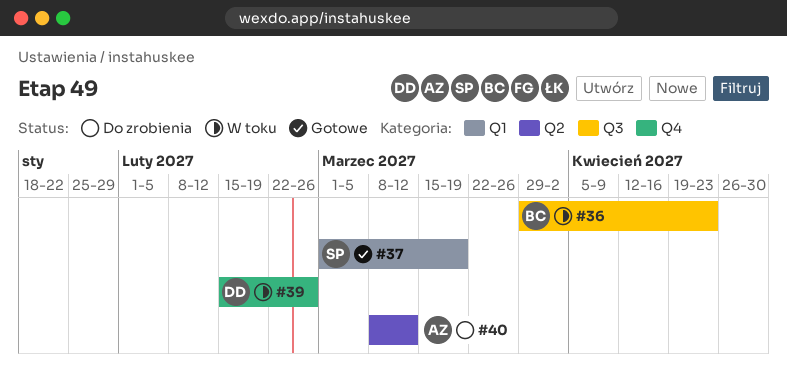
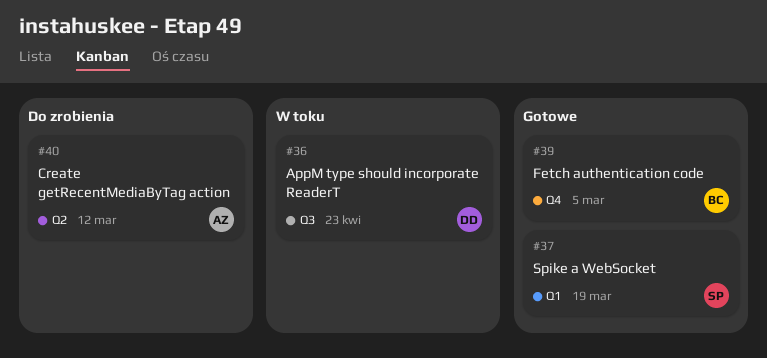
#36, owner: BC -> DD
#39, status: W toku -> Gotowe
#39, owner: DD -> BC
#39, due: Feb 26 -> Mar 5

